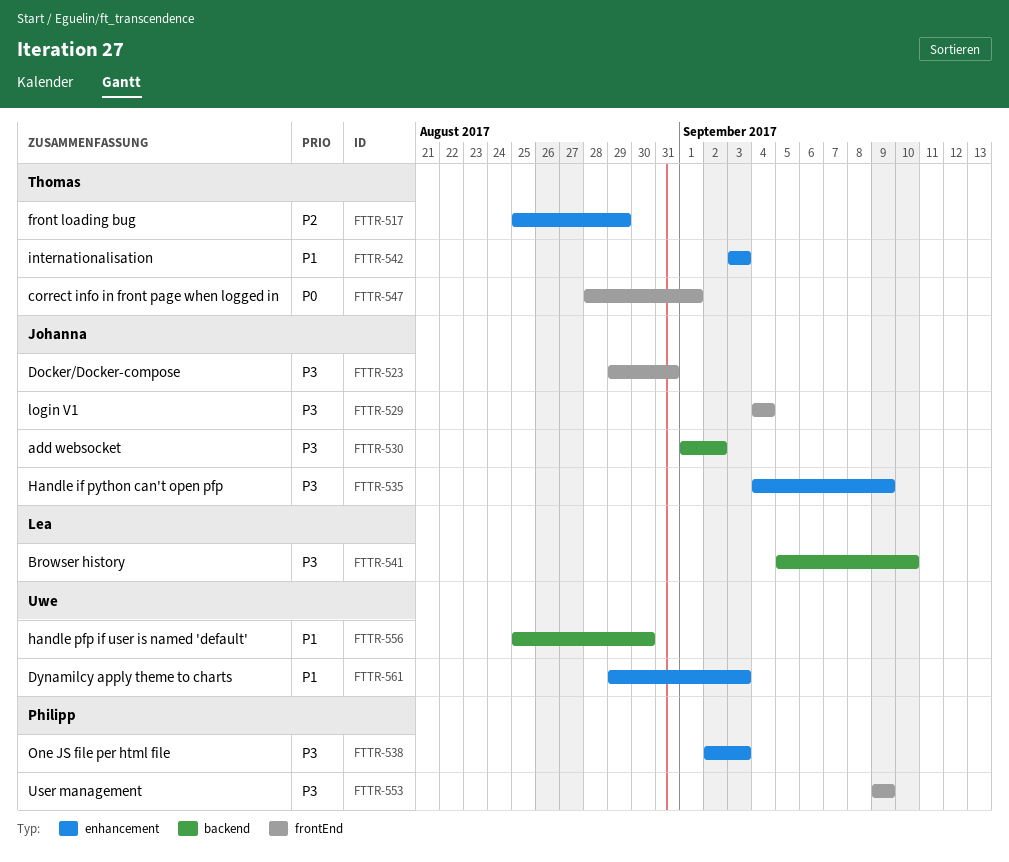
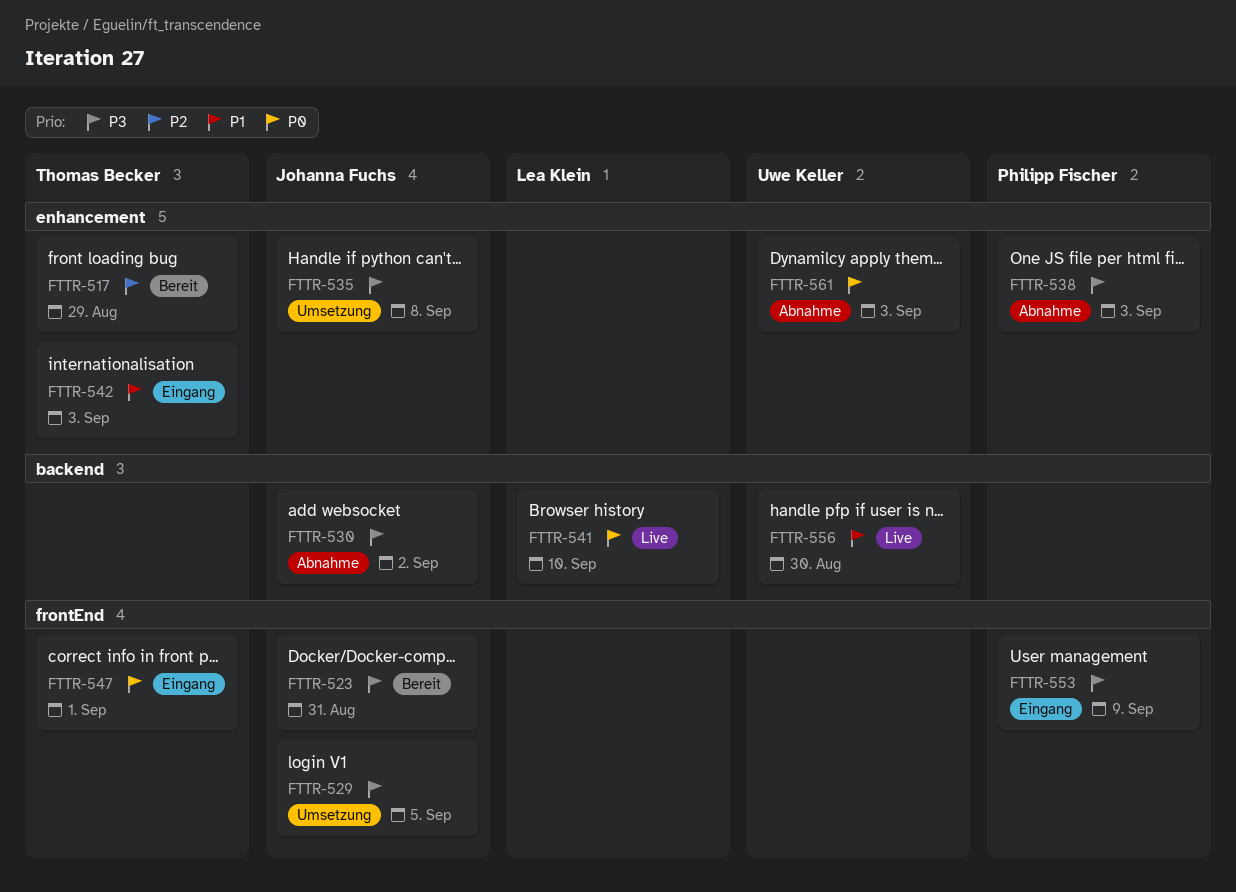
FTTR-529, due: Sep 4 -> Sep 5
FTTR-535, due: Sep 9 -> Sep 8
FTTR-541, priority: P3 -> P0
FTTR-561, priority: P1 -> P0

